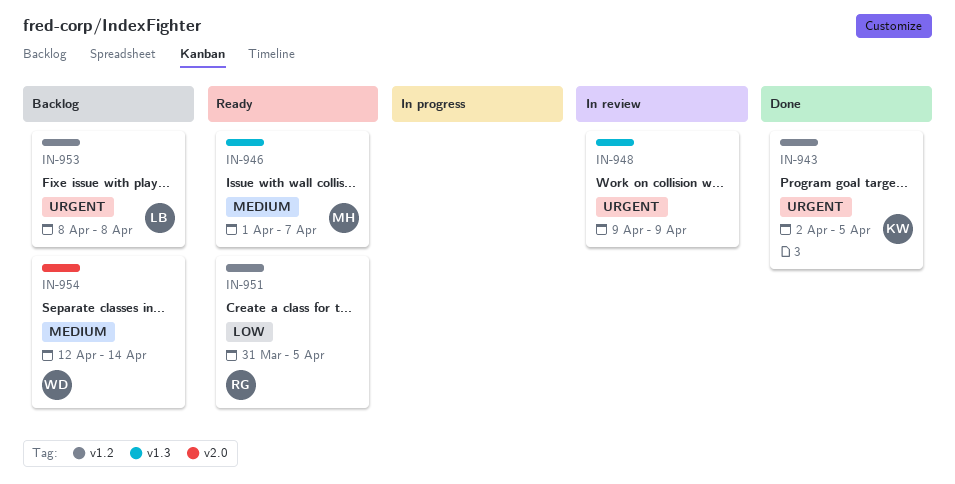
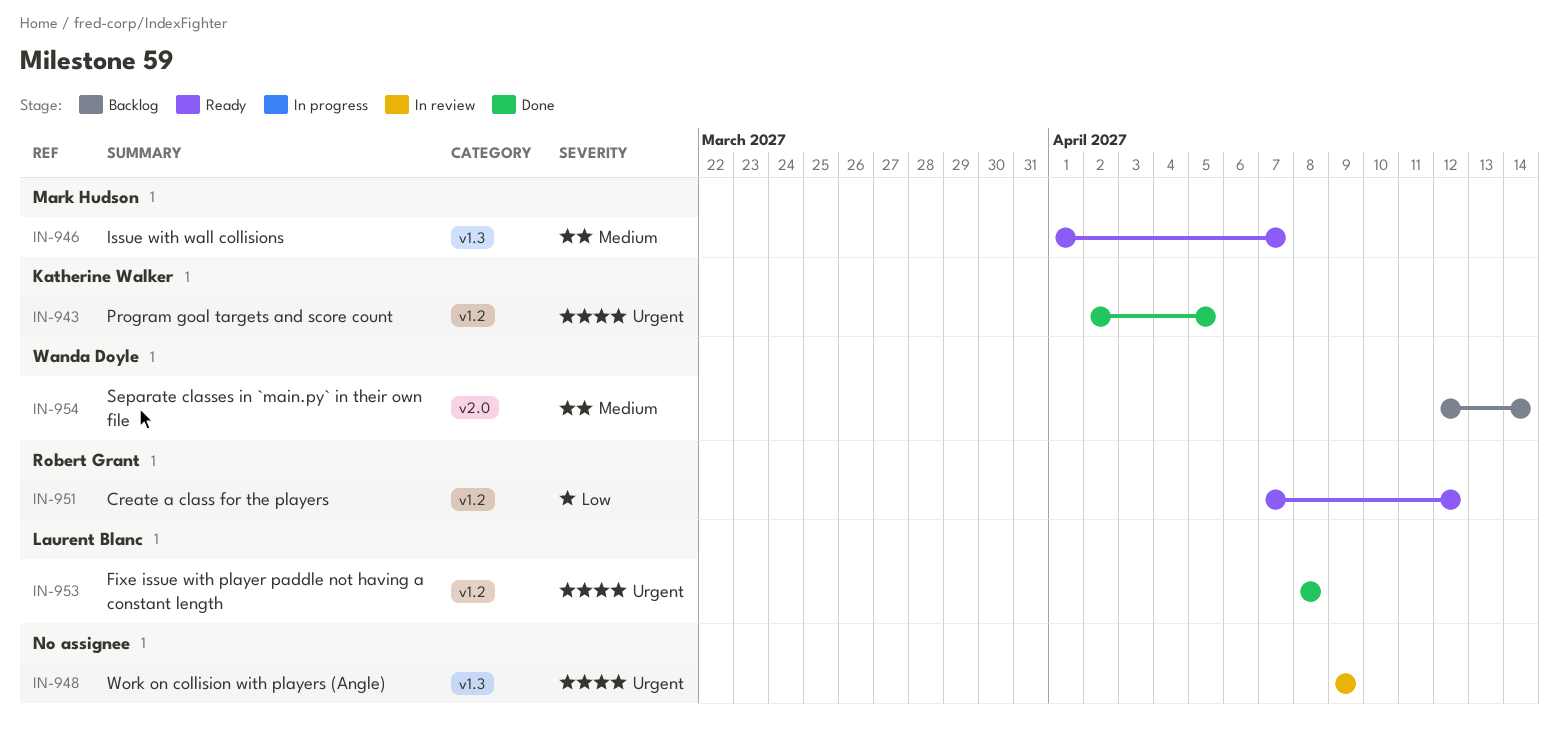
IN-951, start: Mar 31 -> Apr 7
IN-951, due: Apr 5 -> Apr 12
IN-953, status: Backlog -> Done

